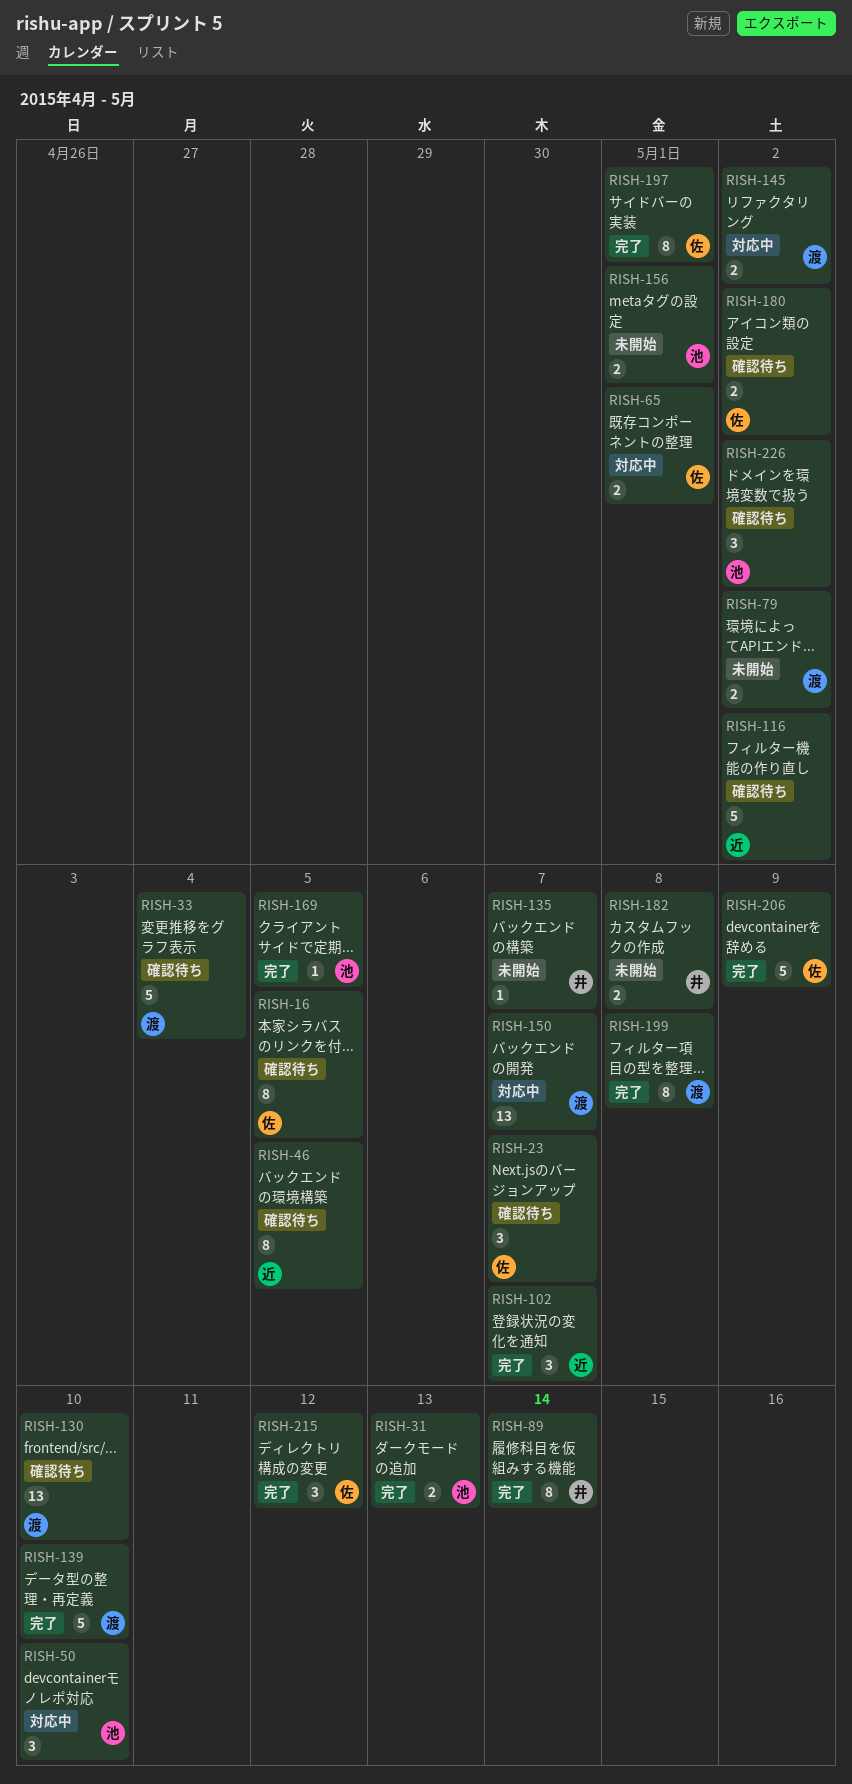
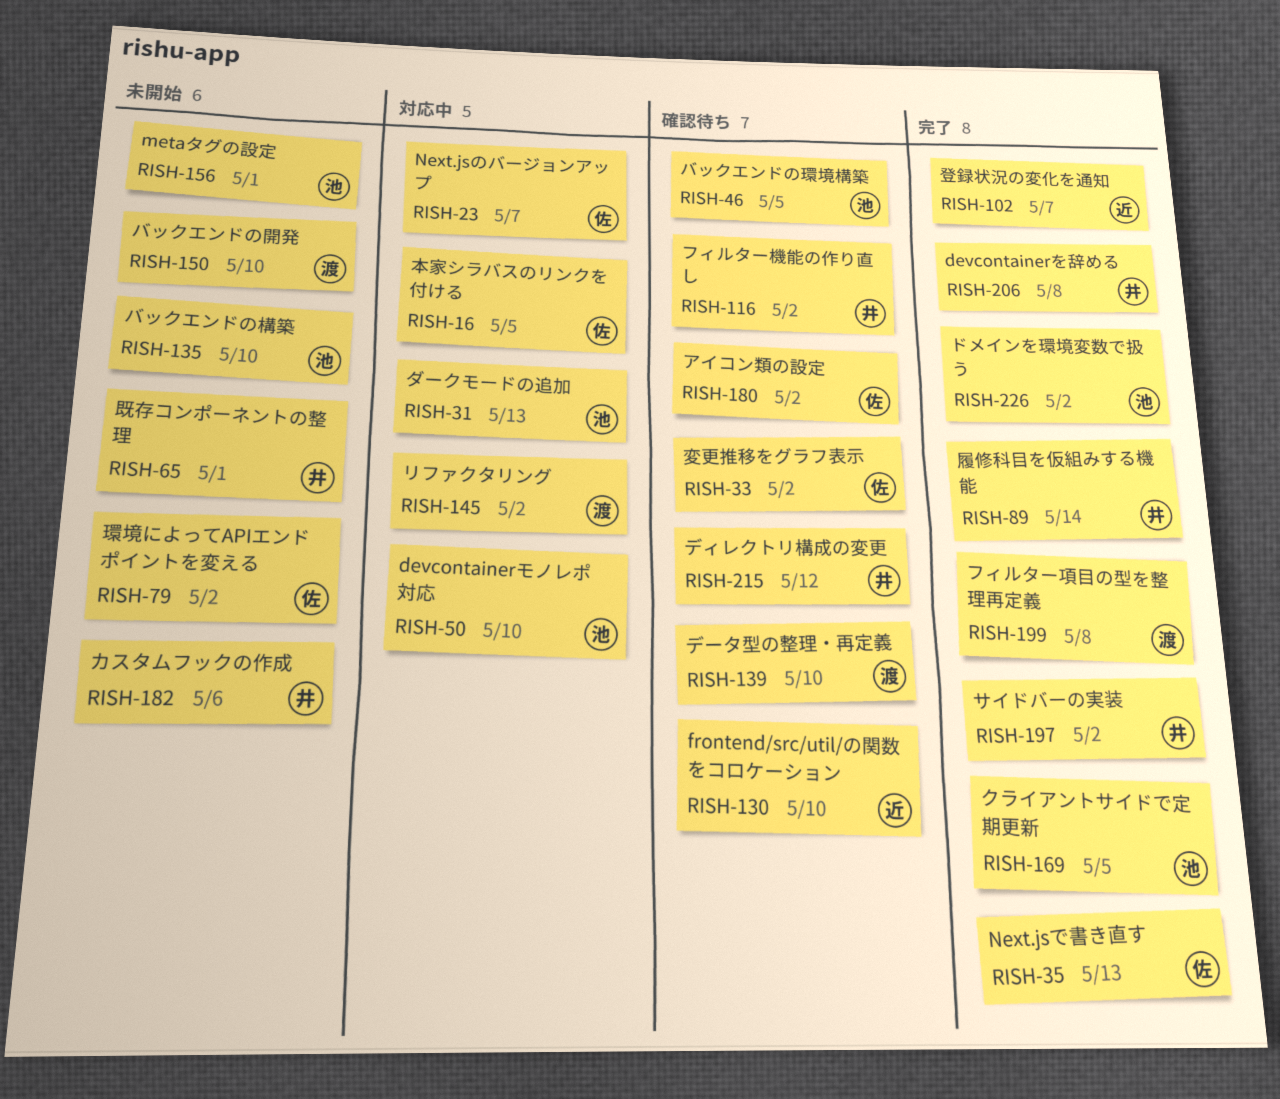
RISH-16, status: 確認待ち -> 対応中
RISH-23, status: 確認待ち -> 対応中
RISH-31, status: 完了 -> 対応中
RISH-33, owner: 渡 -> 佐
RISH-33, due: May 4 -> May 2
RISH-35: none -> present
RISH-46, owner: 近 -> 池
RISH-65, status: 対応中 -> 未開始
RISH-65, owner: 佐 -> 井
RISH-79, owner: 渡 -> 佐
RISH-116, owner: 近 -> 井
RISH-130, owner: 渡 -> 近
RISH-135, owner: 井 -> 池
RISH-135, due: May 7 -> May 10
RISH-139, status: 完了 -> 確認待ち
RISH-150, status: 対応中 -> 未開始
RISH-150, due: May 7 -> May 10
RISH-182, due: May 8 -> May 6
RISH-197, owner: 佐 -> 井
RISH-197, due: May 1 -> May 2
RISH-206, owner: 佐 -> 井
RISH-206, due: May 9 -> May 8
RISH-215, status: 完了 -> 確認待ち
RISH-215, owner: 佐 -> 井
RISH-226, status: 確認待ち -> 完了

